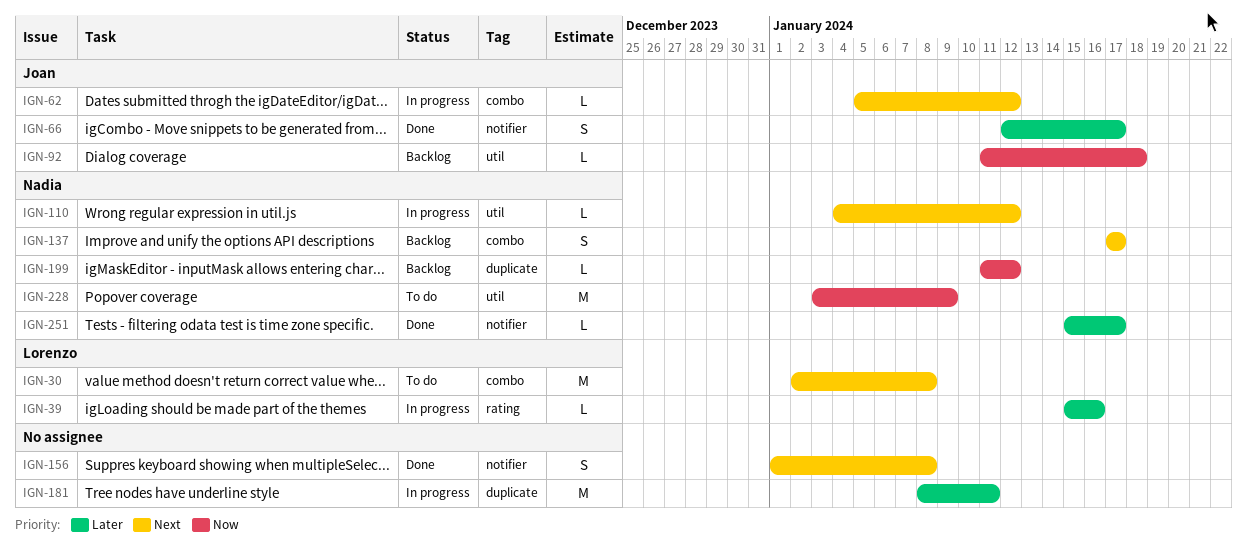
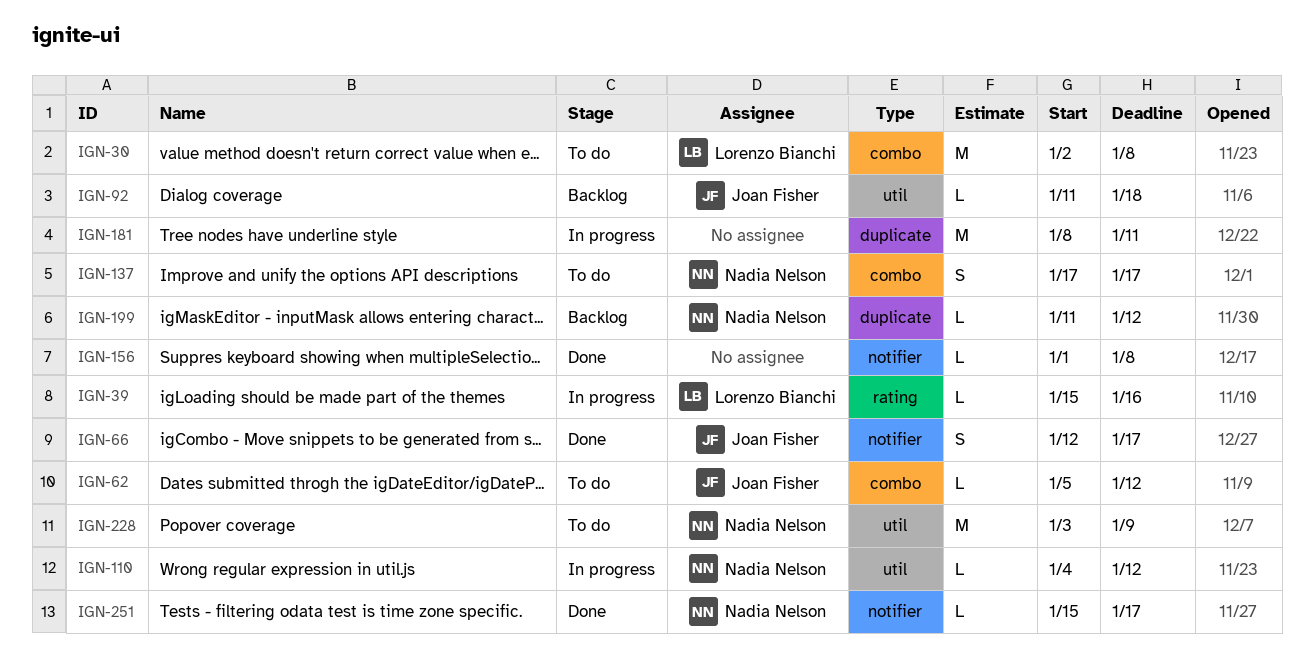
IGN-62, status: In progress -> To do
IGN-137, status: Backlog -> To do
IGN-156, estimate: S -> L

